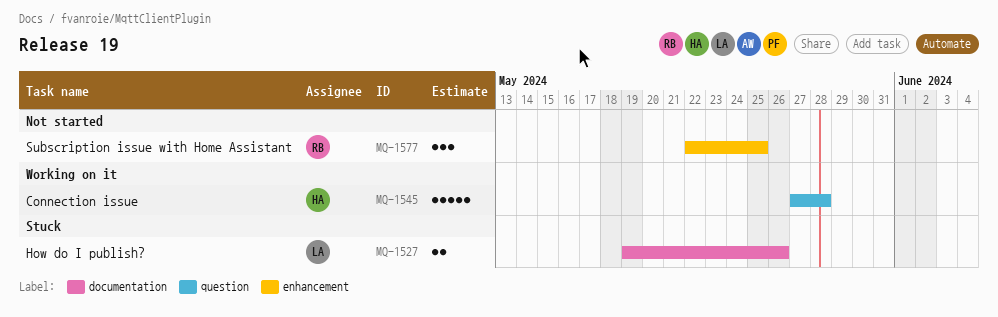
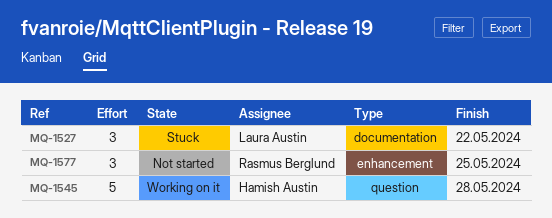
MQ-1527, estimate: 2 -> 3
MQ-1527, due: May 26 -> May 22

